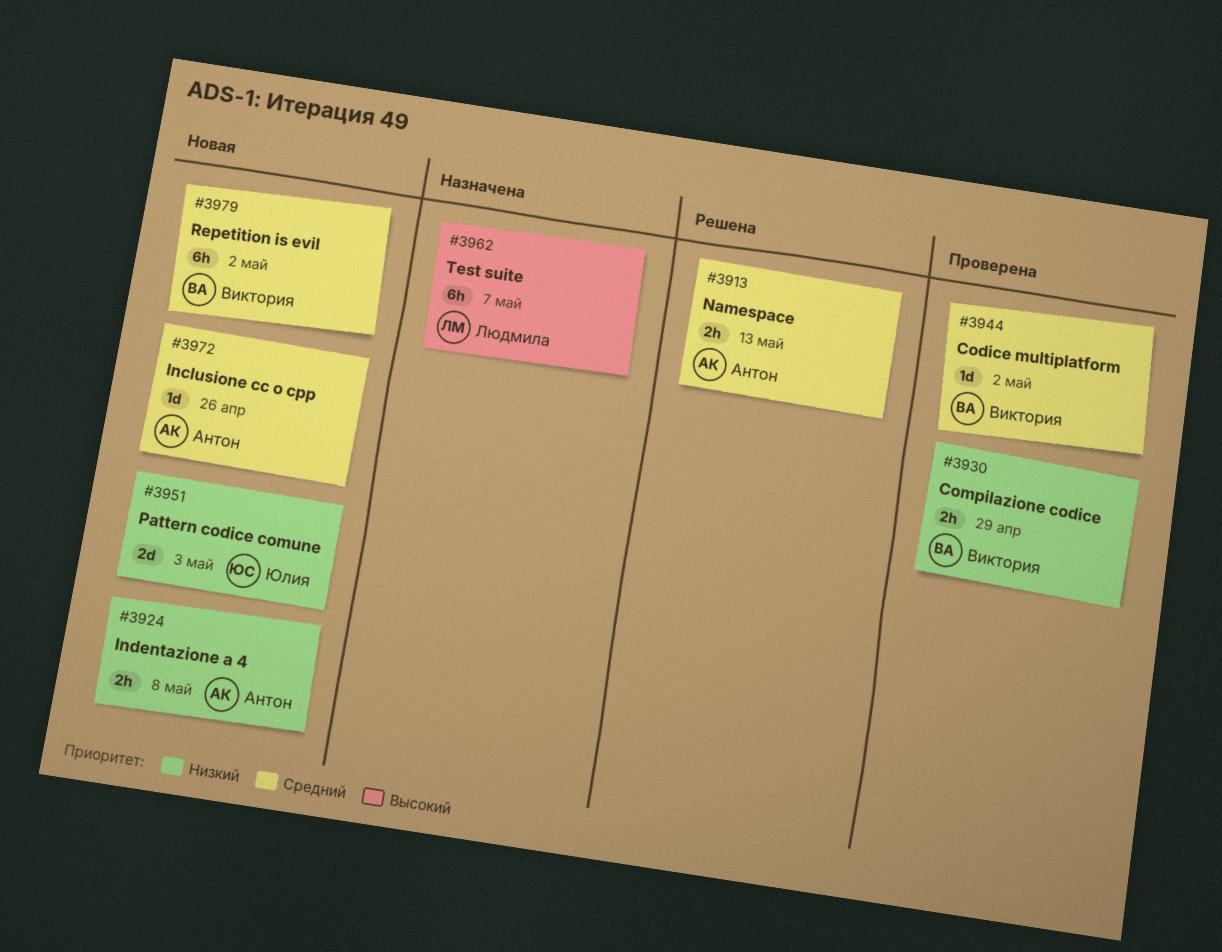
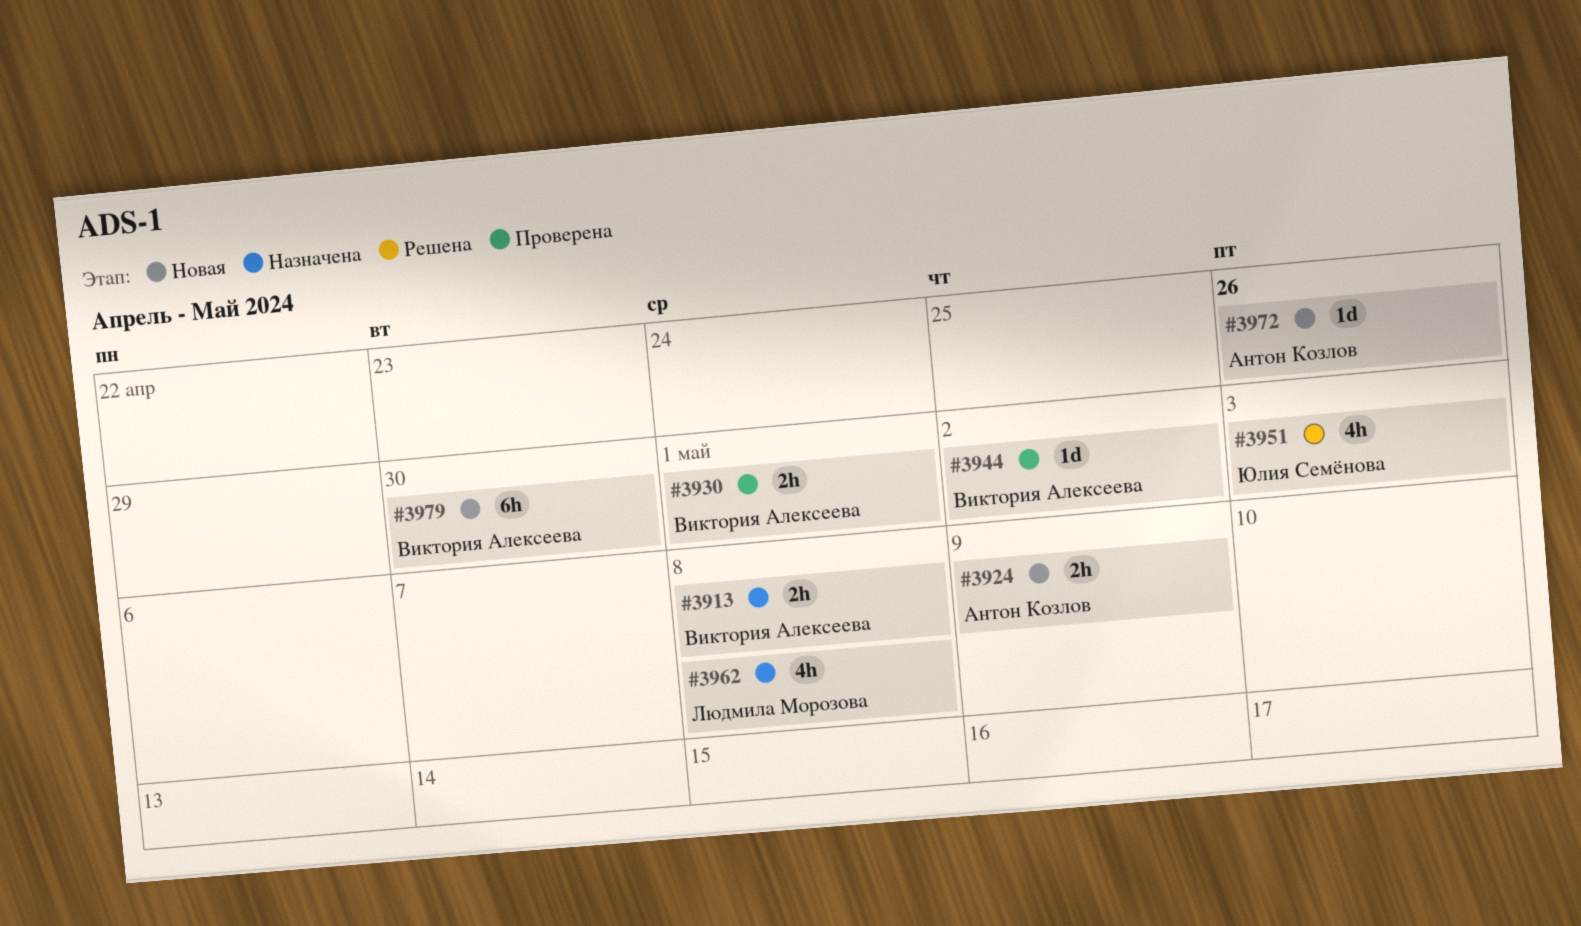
#3913, status: Решена -> Назначена
#3913, owner: Антон Козлов -> Виктория Алексеева
#3913, due: May 13 -> May 8
#3924, due: May 8 -> May 9
#3930, due: Apr 29 -> May 1
#3951, status: Новая -> Решена
#3951, estimate: 2d -> 4h
#3962, estimate: 6h -> 4h
#3962, due: May 7 -> May 8
#3979, due: May 2 -> Apr 30

